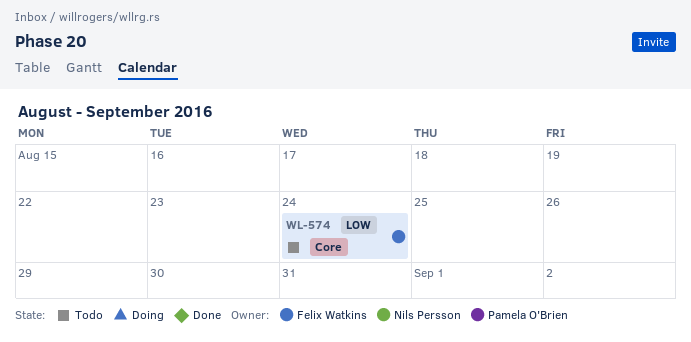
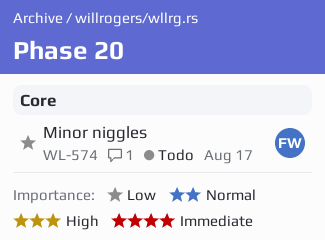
WL-574, due: Aug 24 -> Aug 17

